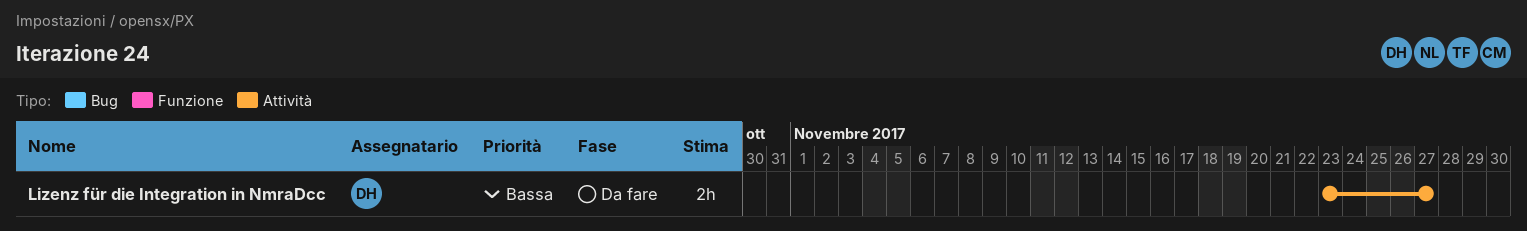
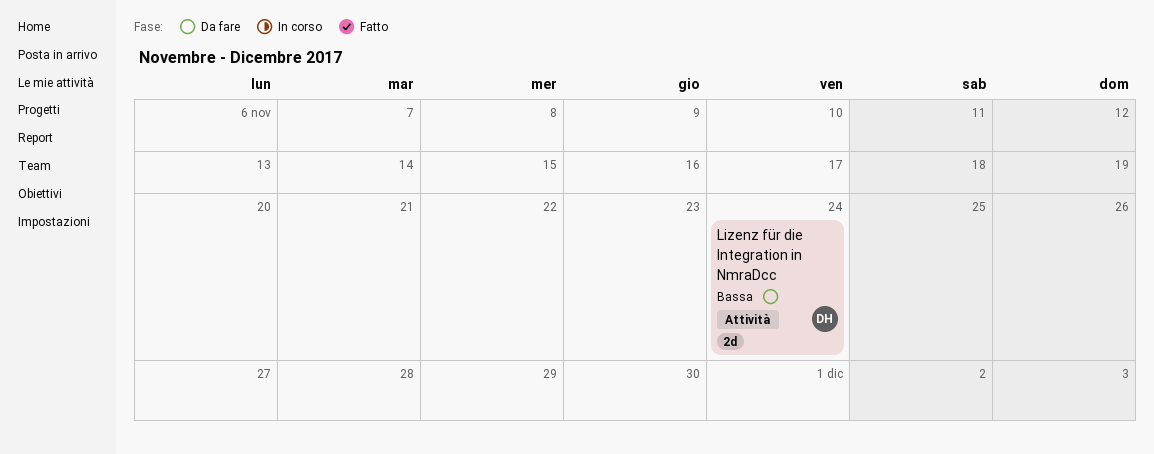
Lizenz für die Integration in NmraDcc, estimate: 2h -> 2d
Lizenz für die Integration in NmraDcc, due: Nov 27 -> Nov 24

